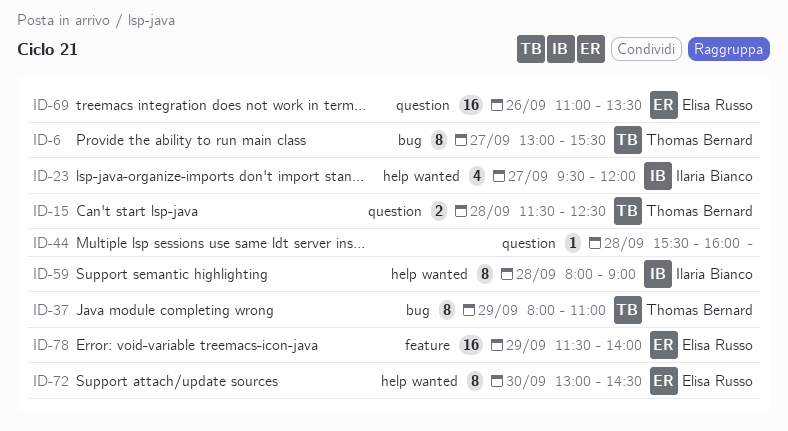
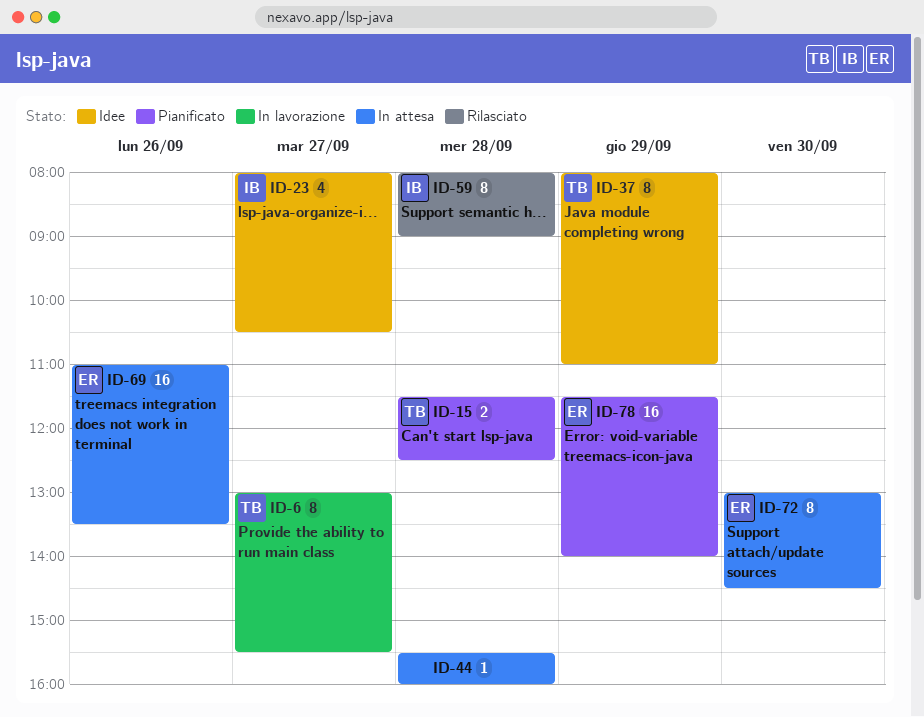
ID-23, begins: 09:30 -> 08:00
ID-23, ends: 12:00 -> 10:30

